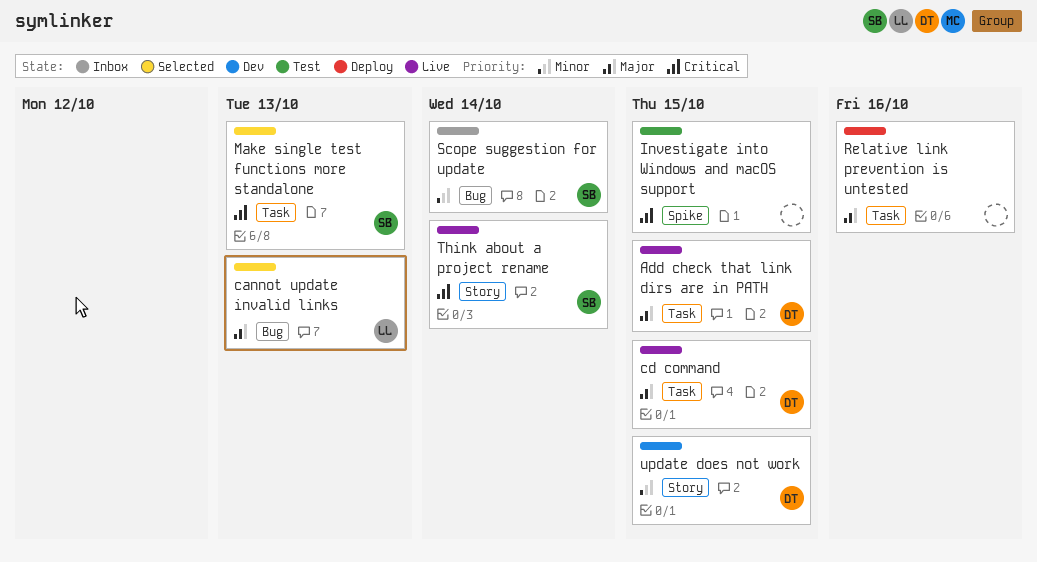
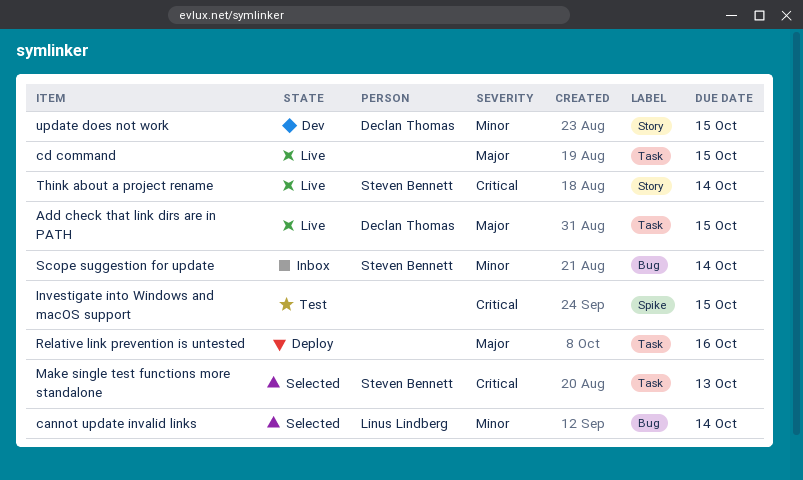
cannot update invalid links, priority: Major -> Minor
cannot update invalid links, due: Oct 13 -> Oct 14
cd command, owner: Declan Thomas -> none

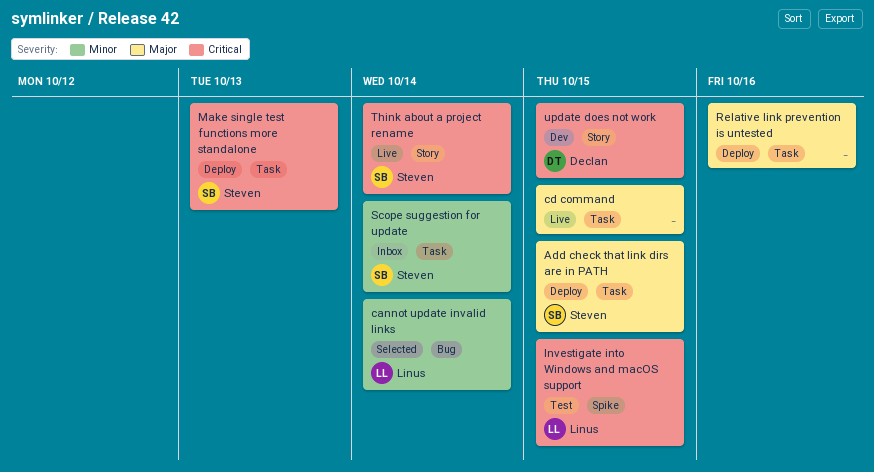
Add check that link dirs are in PATH, status: Live -> Deploy
Add check that link dirs are in PATH, owner: Declan Thomas -> Steven Bennett
Investigate into Windows and macOS support, owner: none -> Linus Lindberg
Make single test functions more standalone, status: Selected -> Deploy
Scope suggestion for update, label: Bug -> Task
update does not work, priority: Minor -> Critical

